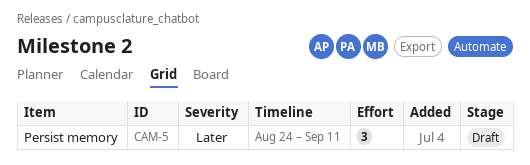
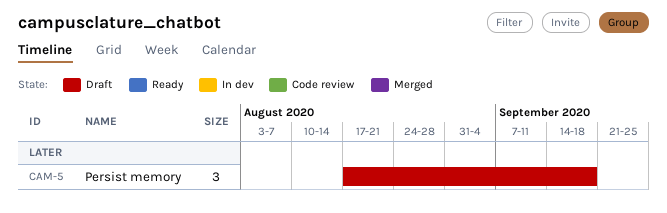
CAM-5, start: Aug 24 -> Aug 17
CAM-5, due: Sep 11 -> Sep 18

